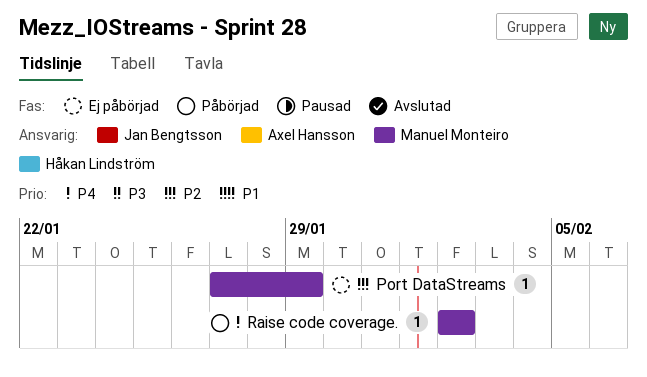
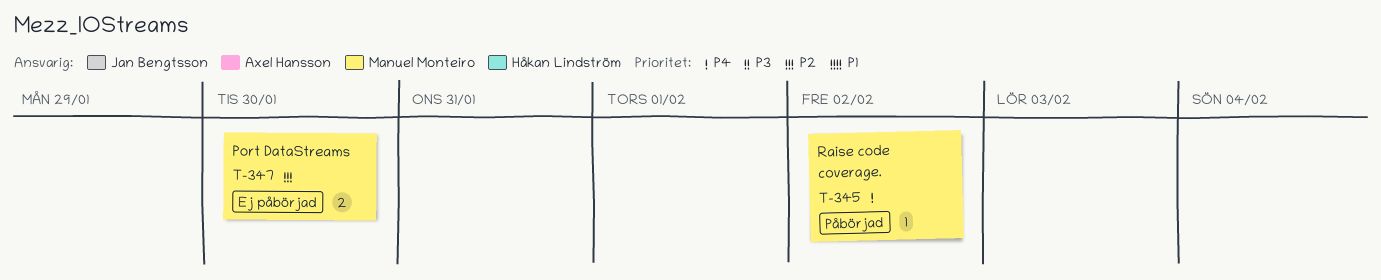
Port DataStreams, estimate: 1 -> 2
Port DataStreams, due: Jan 29 -> Jan 30

